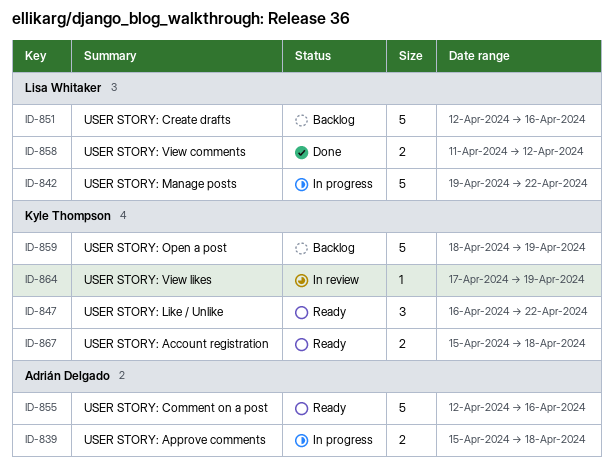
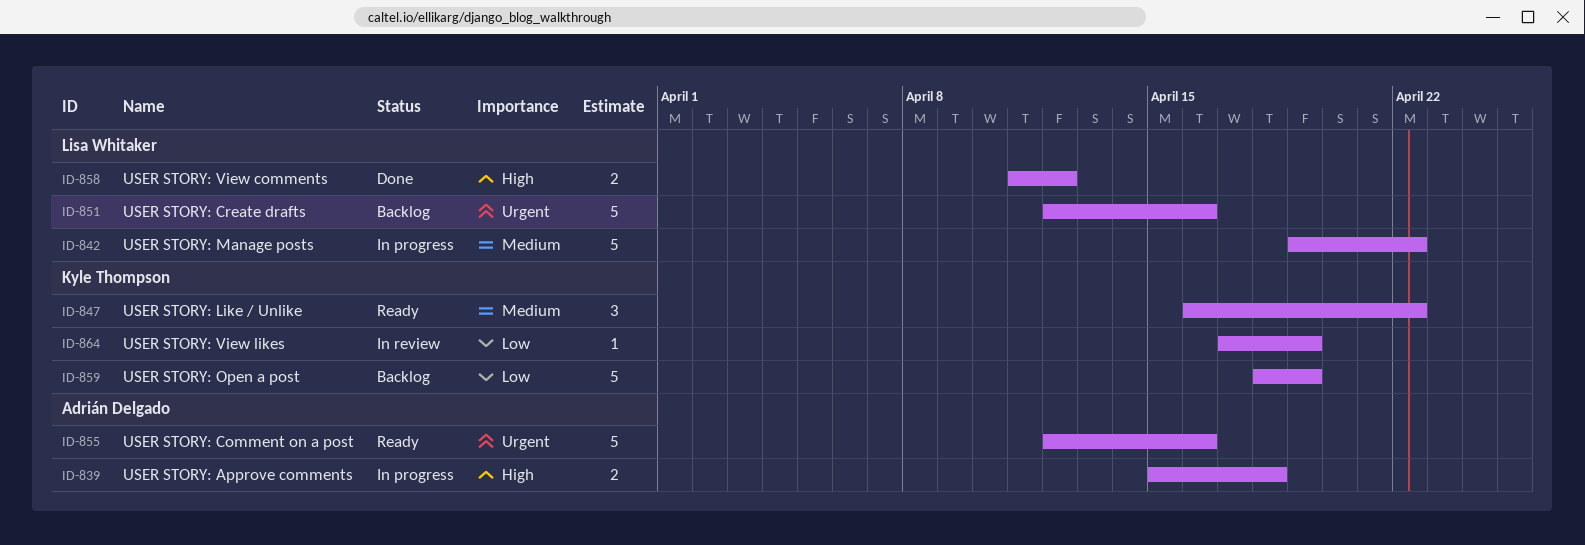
ID-867: present -> none

